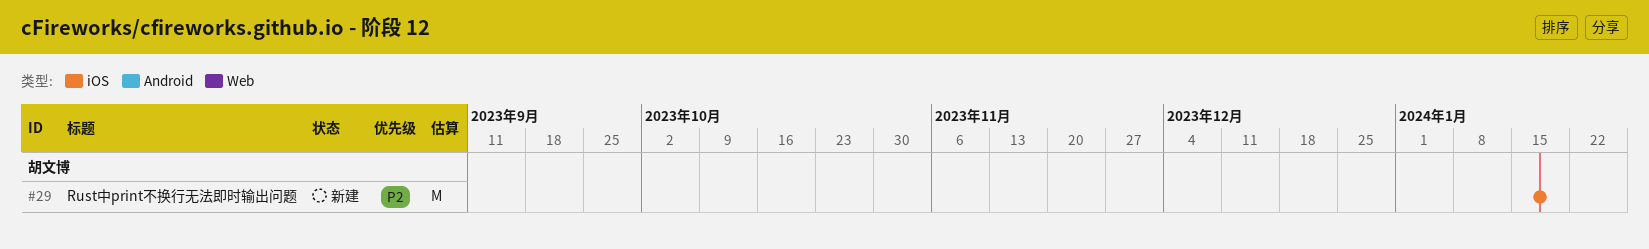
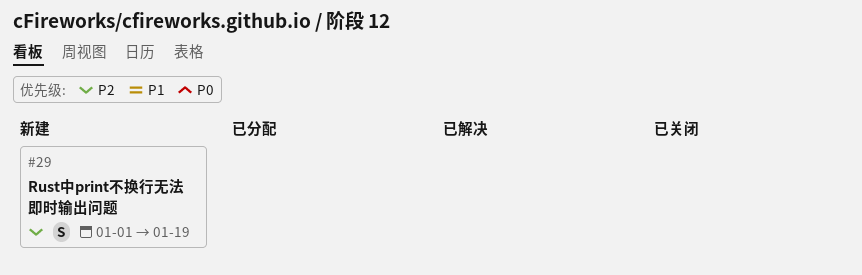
#29, estimate: M -> S
#29, start: Jan 15 -> Jan 1

